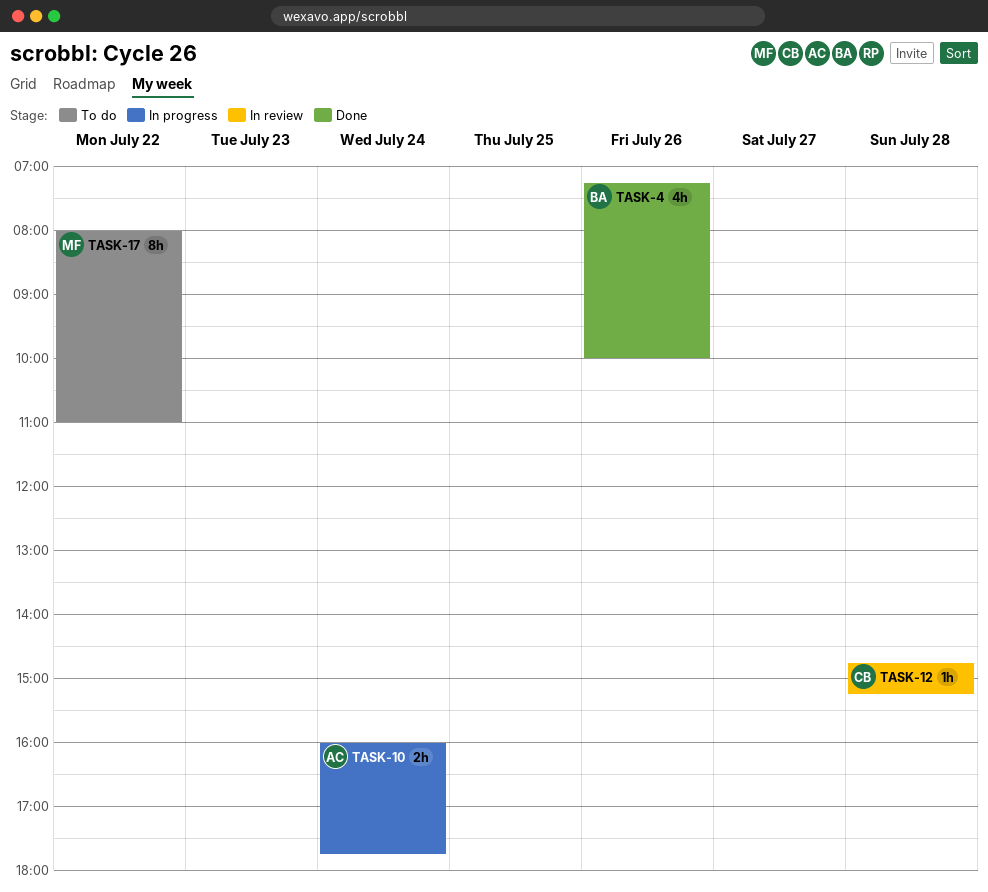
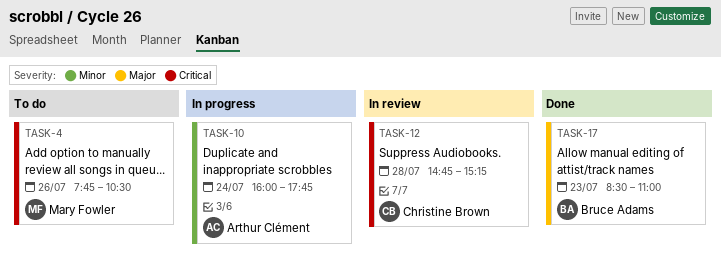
TASK-4, status: Done -> To do
TASK-4, owner: Bruce Adams -> Mary Fowler
TASK-4, begins: 07:15 -> 07:45
TASK-4, ends: 10:00 -> 10:30
TASK-17, status: To do -> Done
TASK-17, owner: Mary Fowler -> Bruce Adams
TASK-17, day: Jul 22 -> Jul 23
TASK-17, begins: 08:00 -> 08:30

